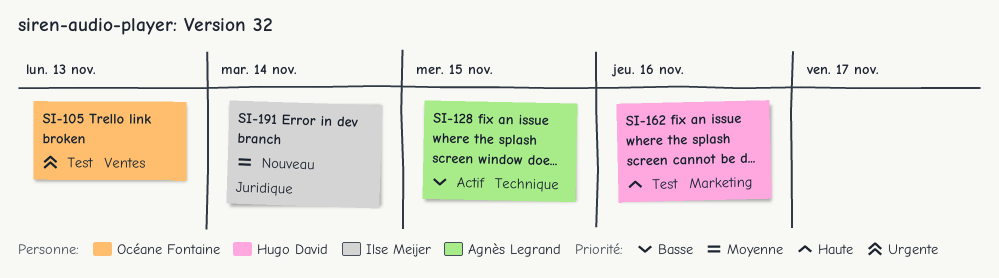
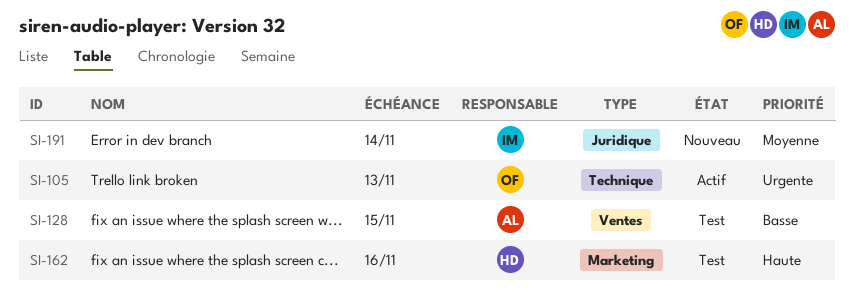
SI-105, status: Test -> Actif
SI-105, label: Ventes -> Technique
SI-128, status: Actif -> Test
SI-128, label: Technique -> Ventes

